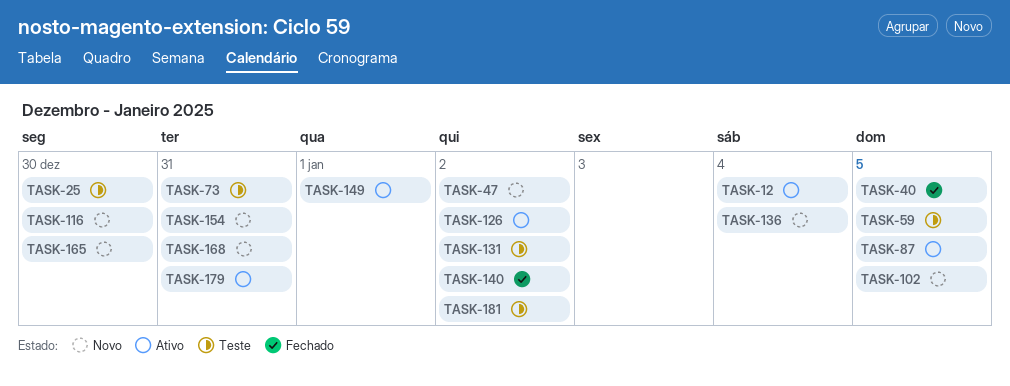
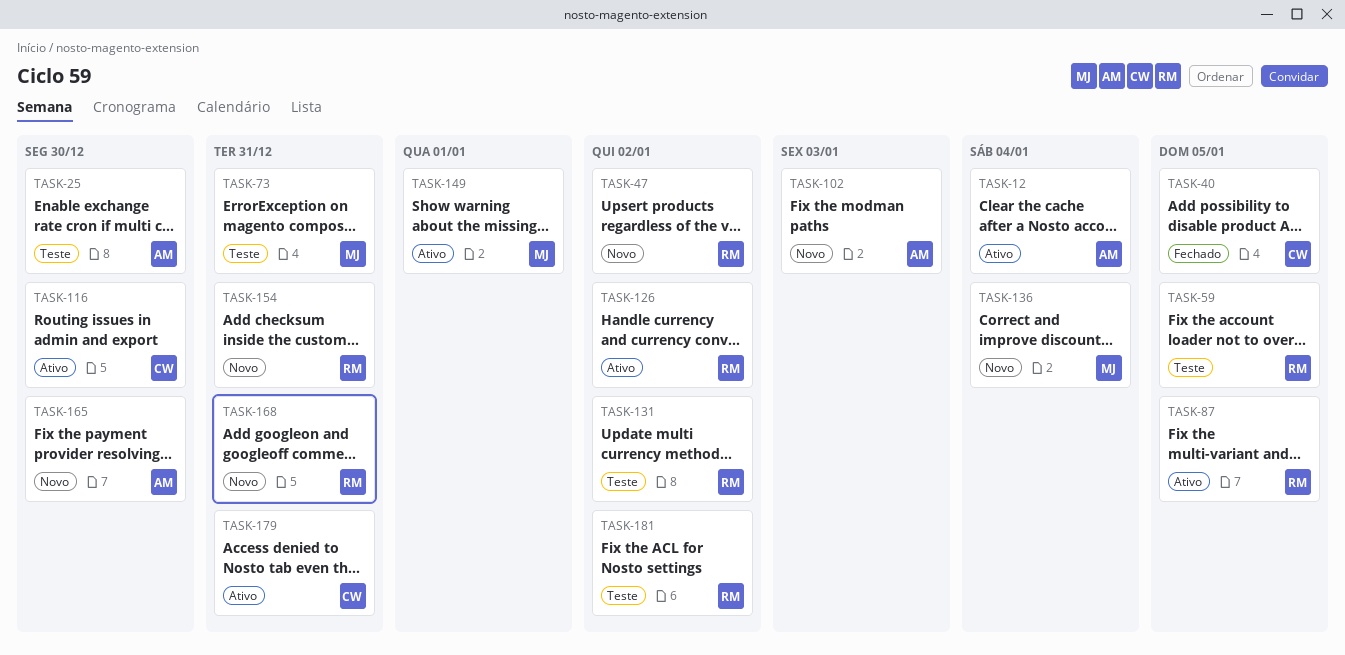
TASK-102, due: Jan 5 -> Jan 3
TASK-116, status: Novo -> Ativo
TASK-140: present -> none

